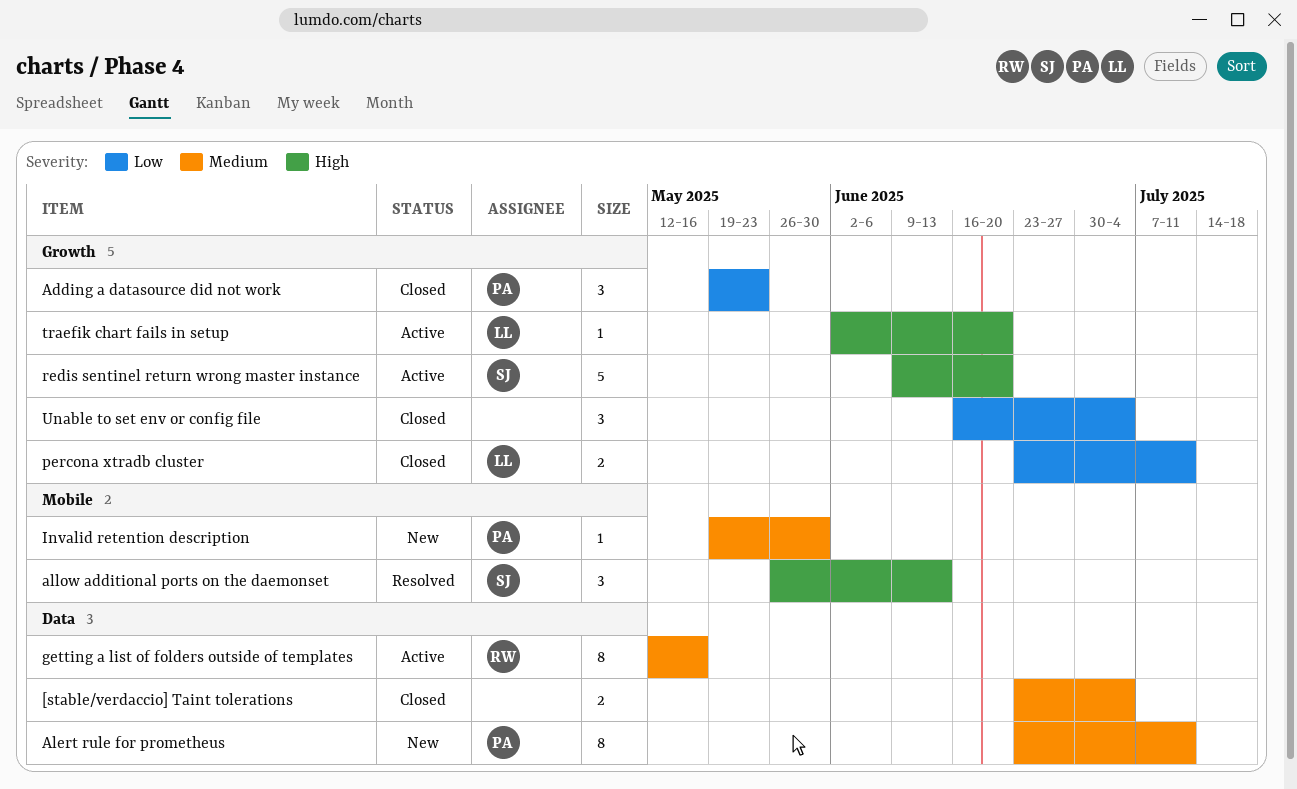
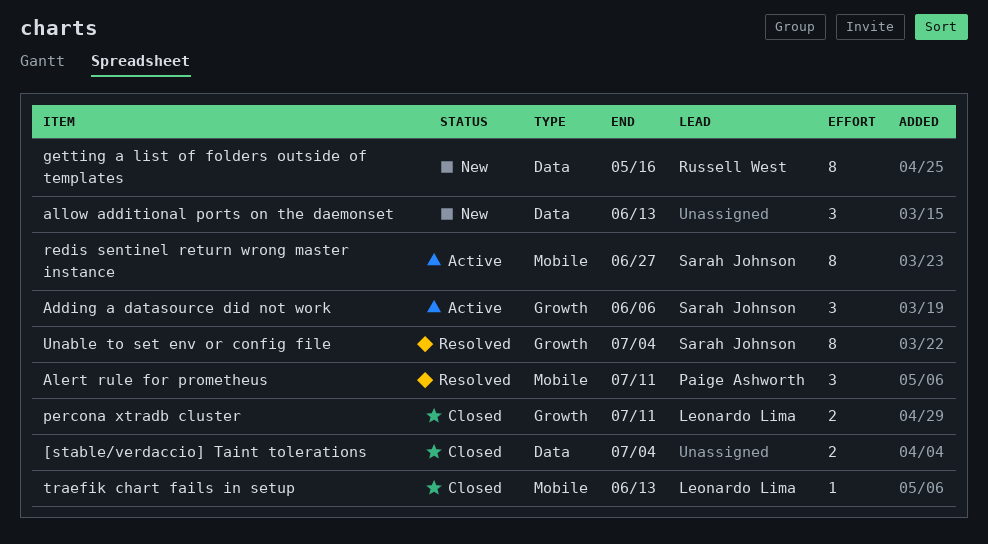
Adding a datasource did not work, status: Closed -> Active
Adding a datasource did not work, owner: Paige Ashworth -> Sarah Johnson
Adding a datasource did not work, due: May 23 -> Jun 6
Alert rule for prometheus, status: New -> Resolved
Alert rule for prometheus, label: Data -> Mobile
Alert rule for prometheus, estimate: 8 -> 3
allow additional ports on the daemonset, status: Resolved -> New
allow additional ports on the daemonset, owner: Sarah Johnson -> none
allow additional ports on the daemonset, label: Mobile -> Data
getting a list of folders outside of templates, status: Active -> New
Invalid retention description: present -> none
redis sentinel return wrong master instance, label: Growth -> Mobile
redis sentinel return wrong master instance, estimate: 5 -> 8
redis sentinel return wrong master instance, due: Jun 20 -> Jun 27
traefik chart fails in setup, status: Active -> Closed
traefik chart fails in setup, label: Growth -> Mobile
traefik chart fails in setup, due: Jun 20 -> Jun 13
Unable to set env or config file, status: Closed -> Resolved
Unable to set env or config file, owner: none -> Sarah Johnson
Unable to set env or config file, estimate: 3 -> 8

